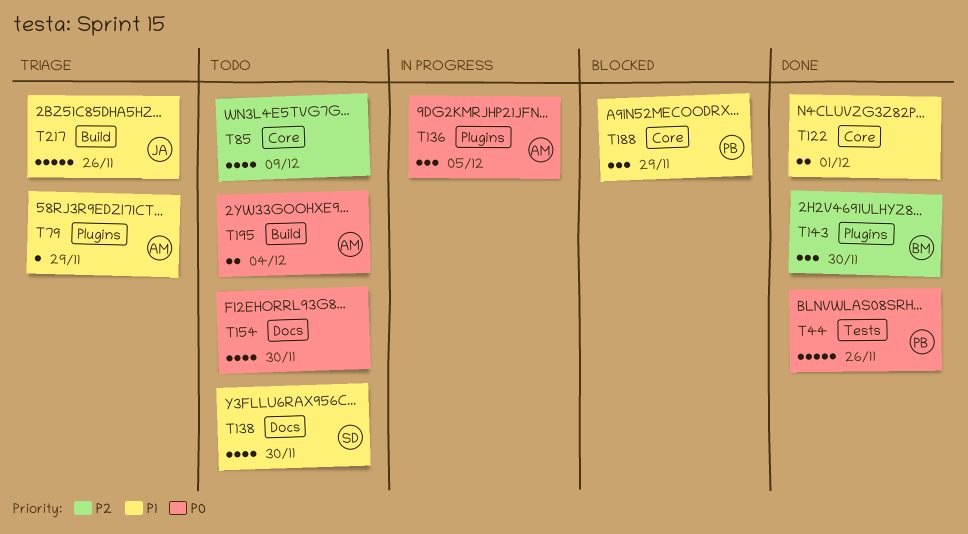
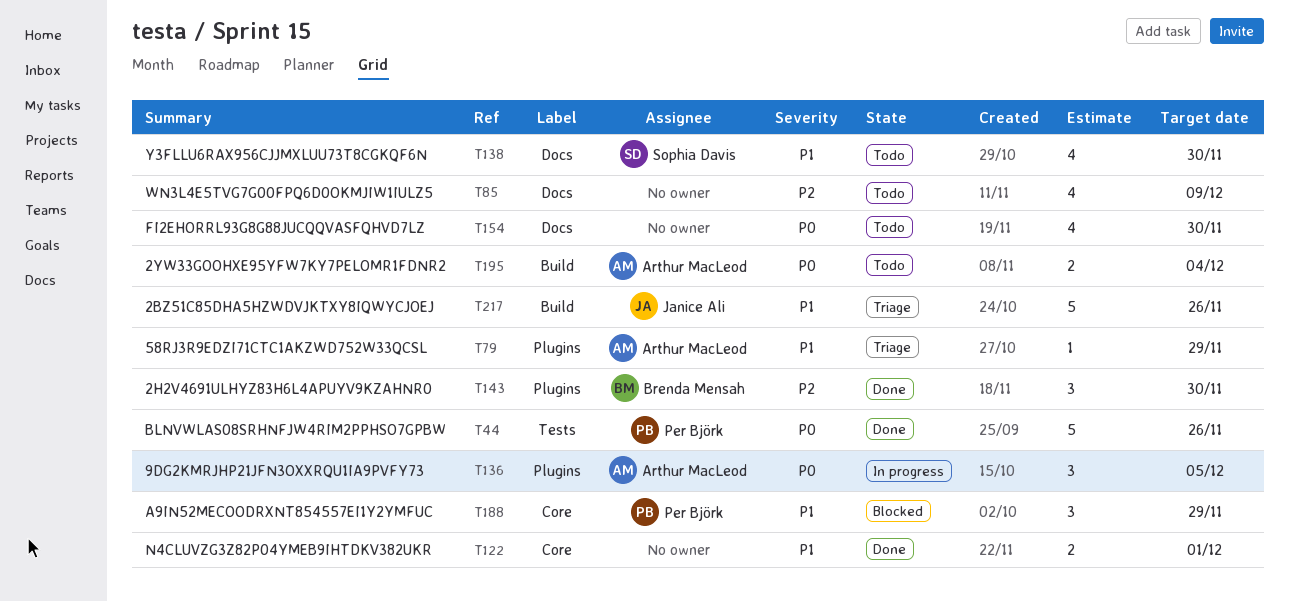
T85, label: Core -> Docs

